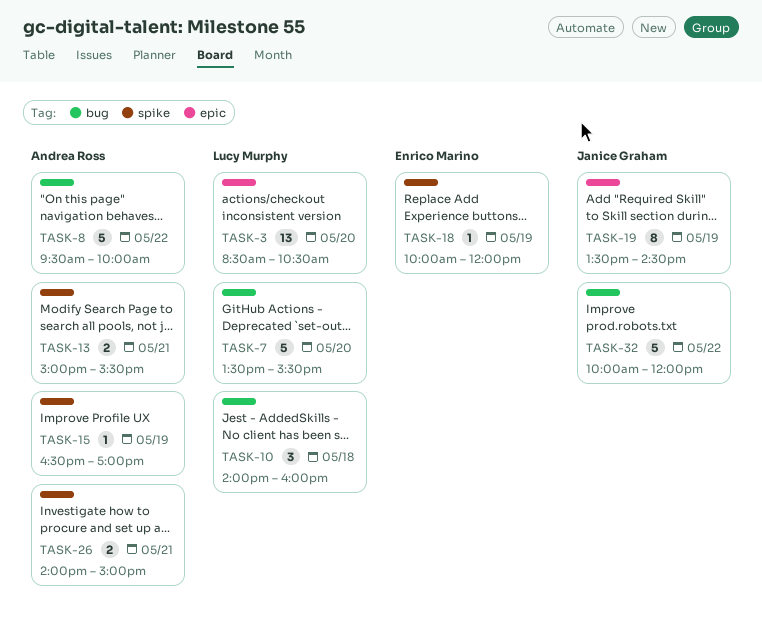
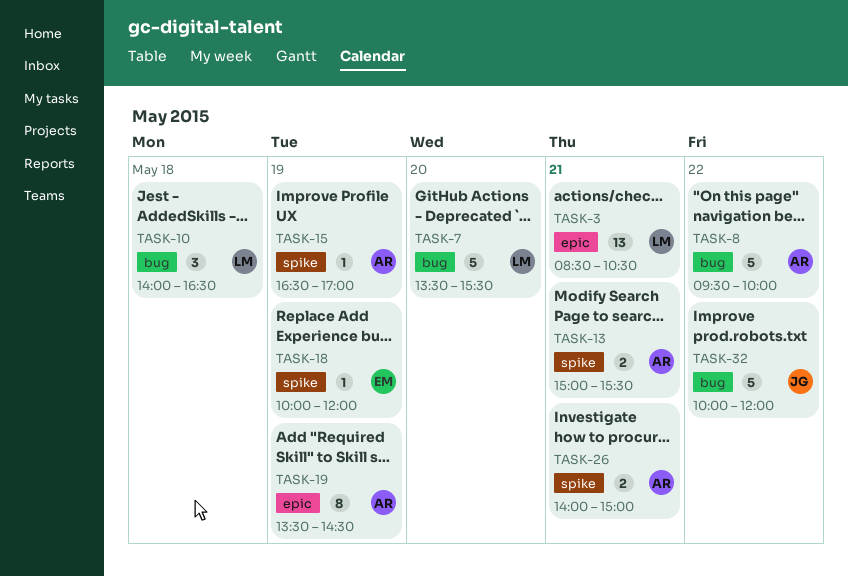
TASK-3, day: May 20 -> May 21
TASK-10, ends: 16:00 -> 16:30
TASK-19, owner: Janice Graham -> Andrea Ross

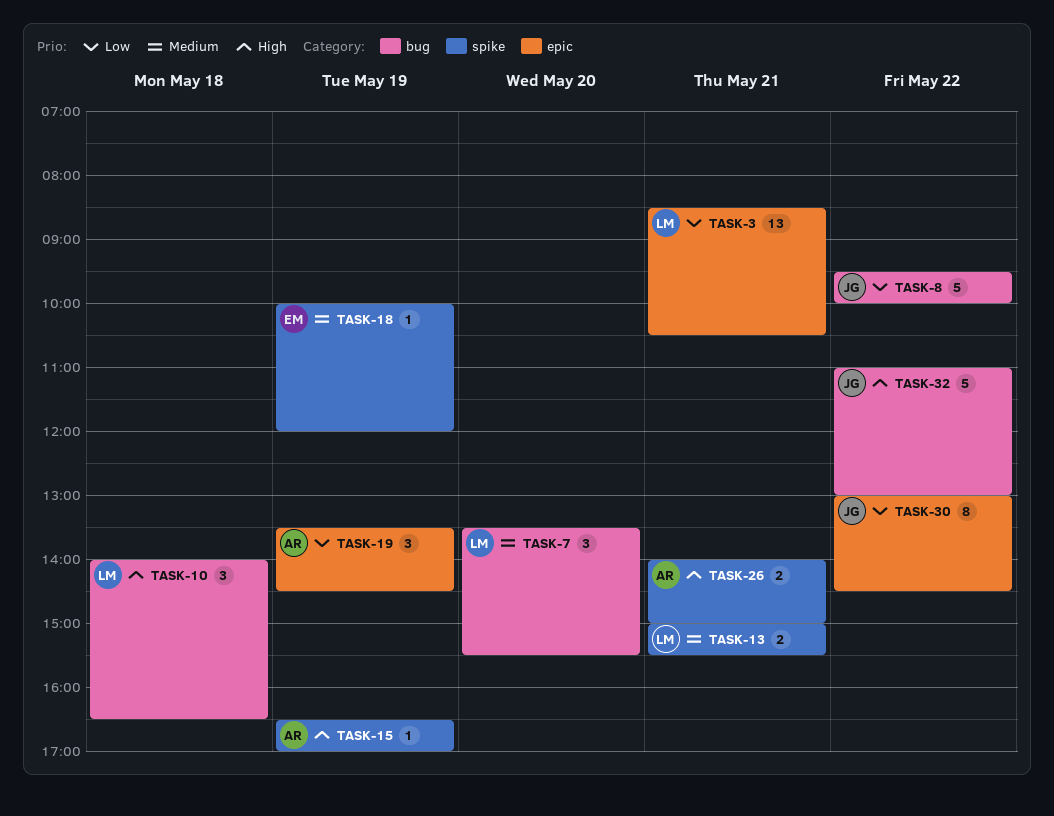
TASK-7, estimate: 5 -> 3
TASK-8, owner: AR -> JG
TASK-13, owner: AR -> LM
TASK-19, estimate: 8 -> 3
TASK-30: none -> present
TASK-32, begins: 10:00 -> 11:00
TASK-32, ends: 12:00 -> 13:00

